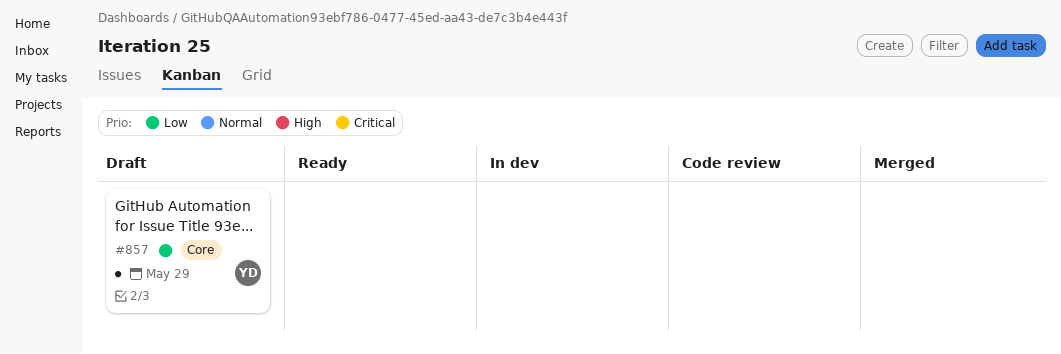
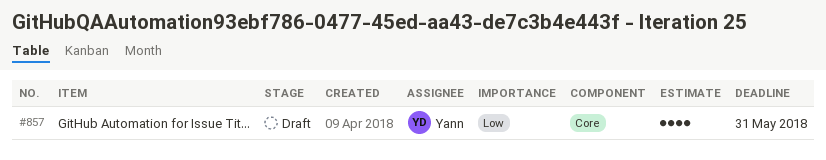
#857, estimate: 1 -> 4
#857, due: May 29 -> May 31

